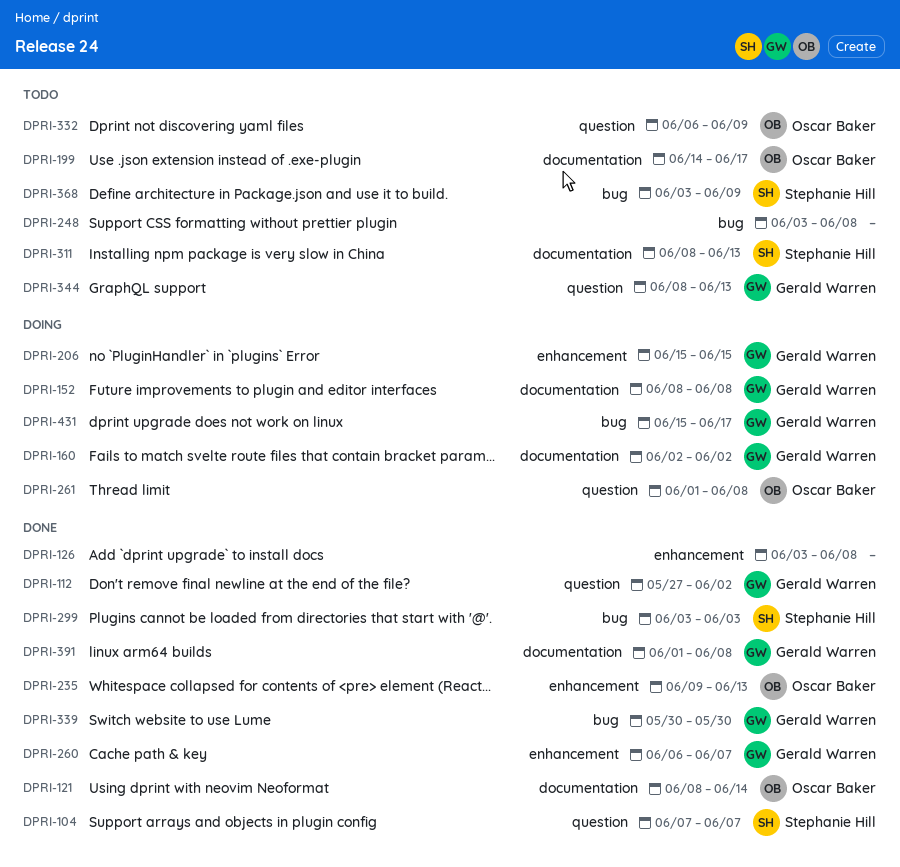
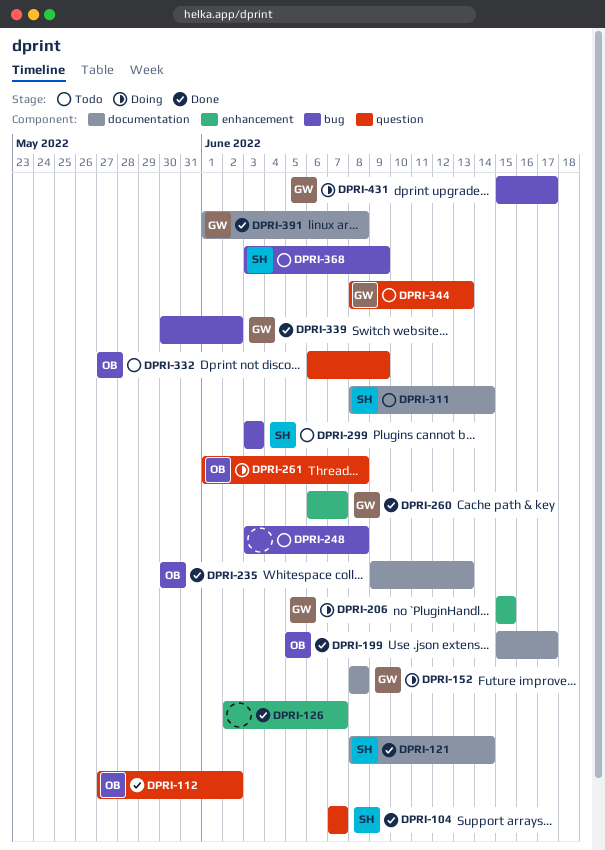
DPRI-112, owner: Gerald Warren -> Oscar Baker
DPRI-121, owner: Oscar Baker -> Stephanie Hill
DPRI-126, start: Jun 3 -> Jun 2
DPRI-126, due: Jun 8 -> Jun 7
DPRI-160: present -> none
DPRI-199, status: Todo -> Done
DPRI-199, start: Jun 14 -> Jun 15
DPRI-235, label: enhancement -> documentation
DPRI-299, status: Done -> Todo
DPRI-311, due: Jun 13 -> Jun 14
DPRI-339, due: May 30 -> Jun 2

